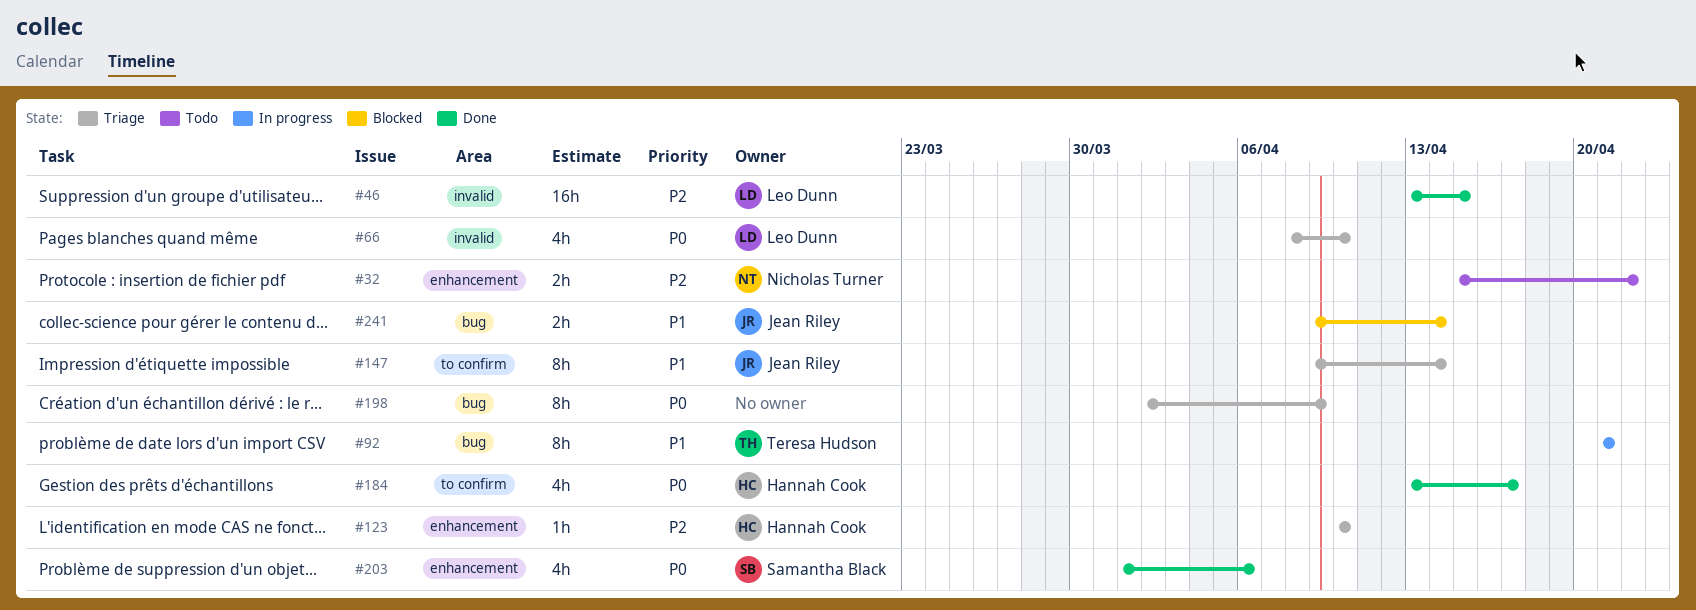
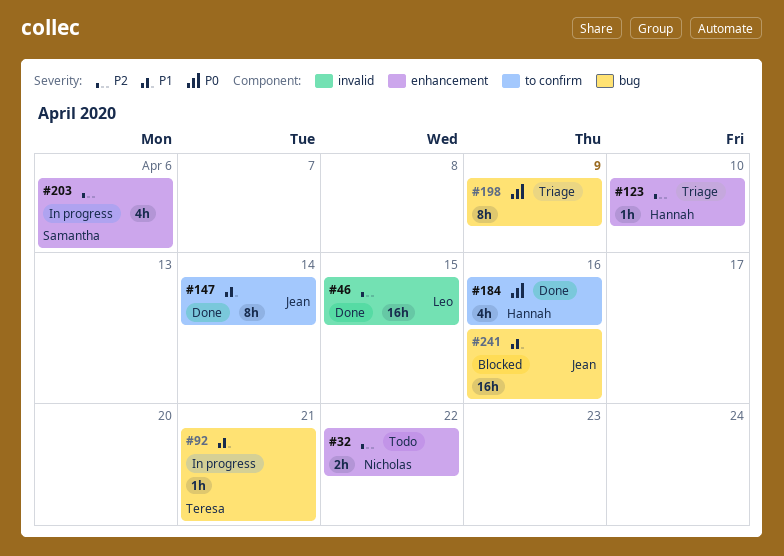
#66: present -> none
#92, estimate: 8h -> 1h
#147, status: Triage -> Done
#184, due: Apr 17 -> Apr 16
#203, status: Done -> In progress
#203, priority: P0 -> P2
#241, estimate: 2h -> 16h
#241, due: Apr 14 -> Apr 16

